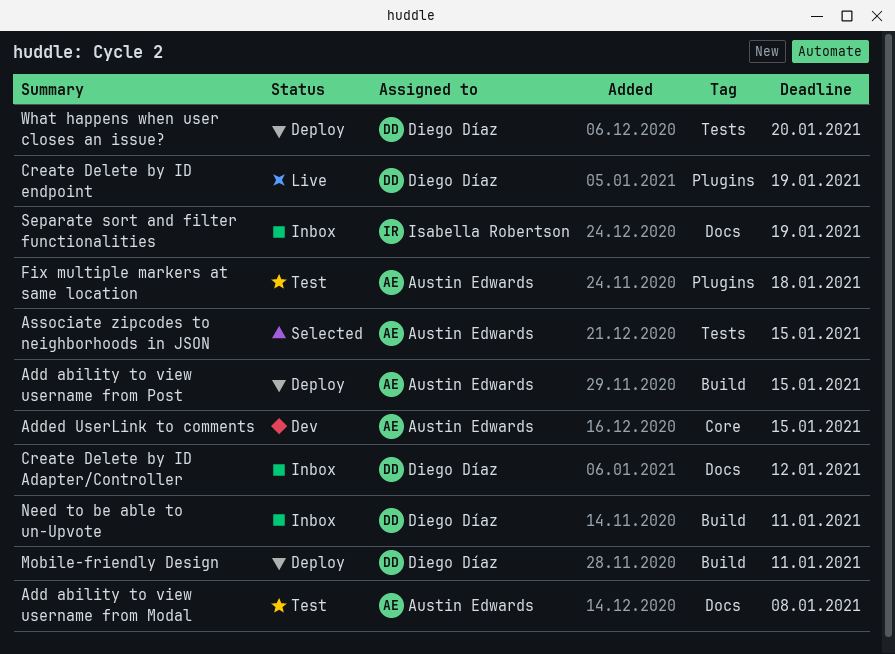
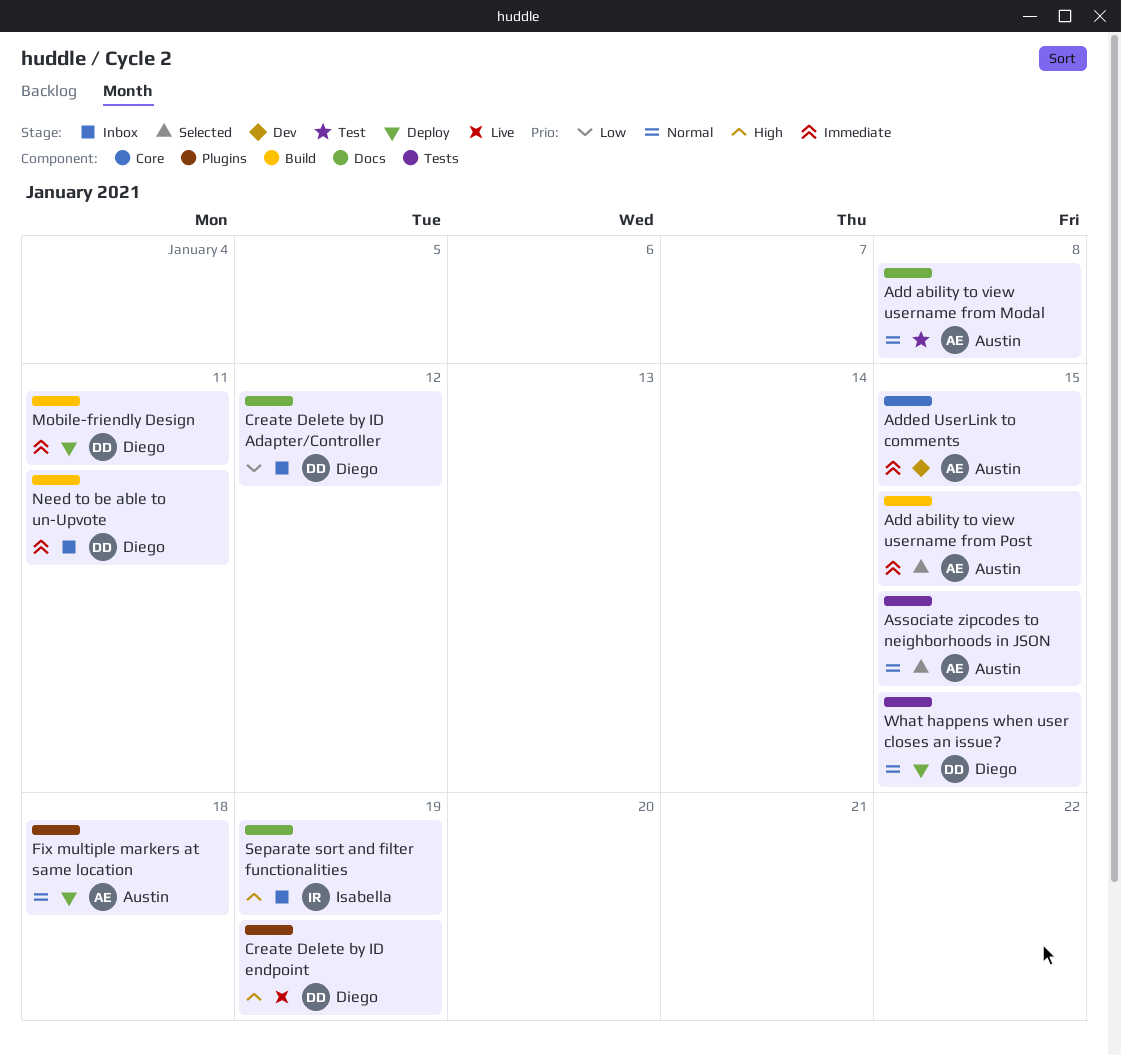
Add ability to view username from Post, status: Deploy -> Selected
Fix multiple markers at same location, status: Test -> Deploy
What happens when user closes an issue?, due: Jan 20 -> Jan 15

